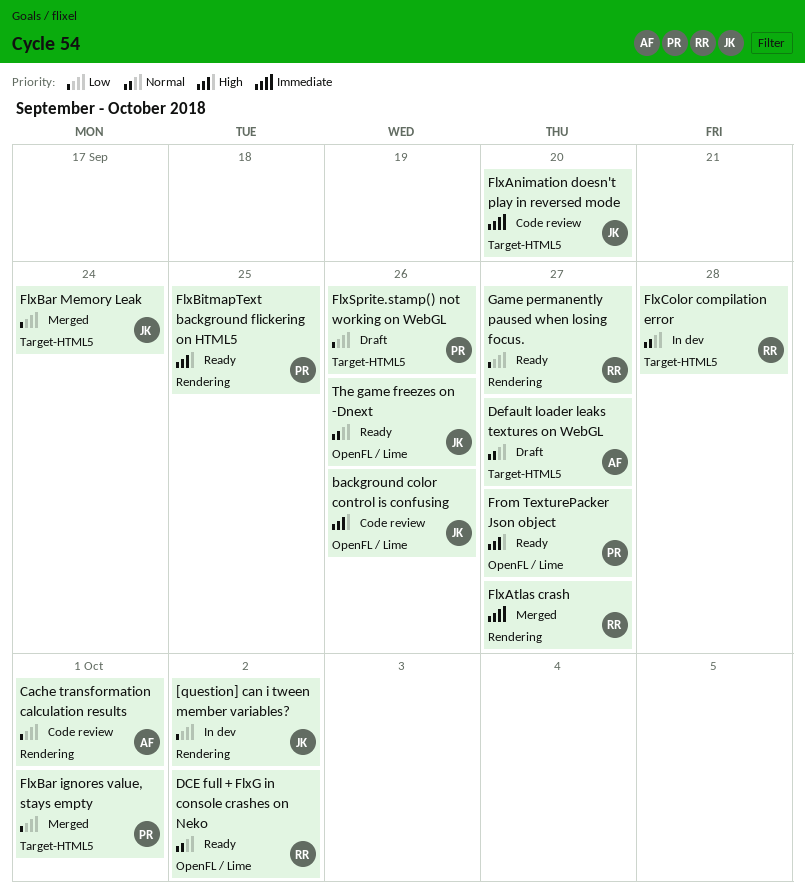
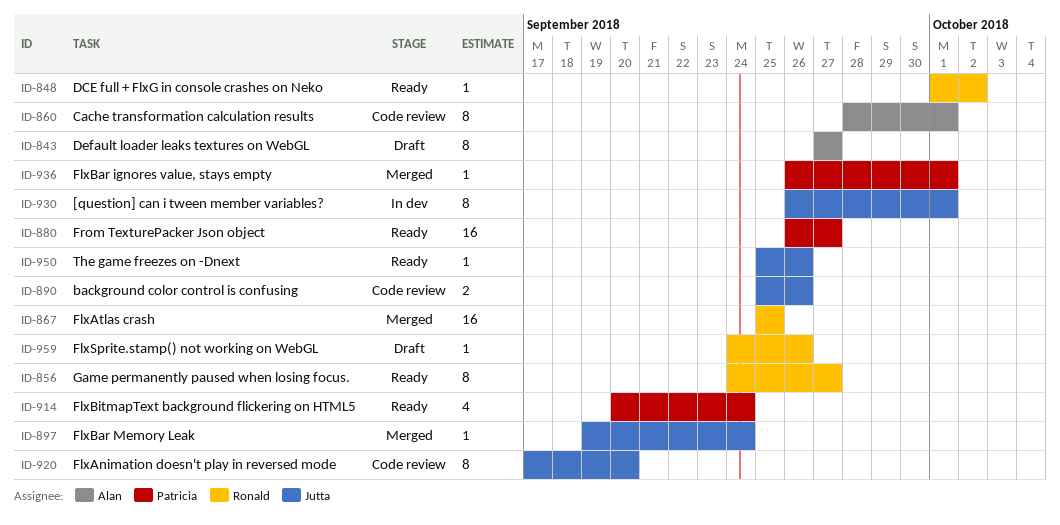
[question] can i tween member variables?, due: Oct 2 -> Oct 1
FlxAtlas crash, due: Sep 27 -> Sep 25
FlxBitmapText background flickering on HTML5, due: Sep 25 -> Sep 24
FlxColor compilation error: present -> none
FlxSprite.stamp() not working on WebGL, owner: Patricia -> Ronald

